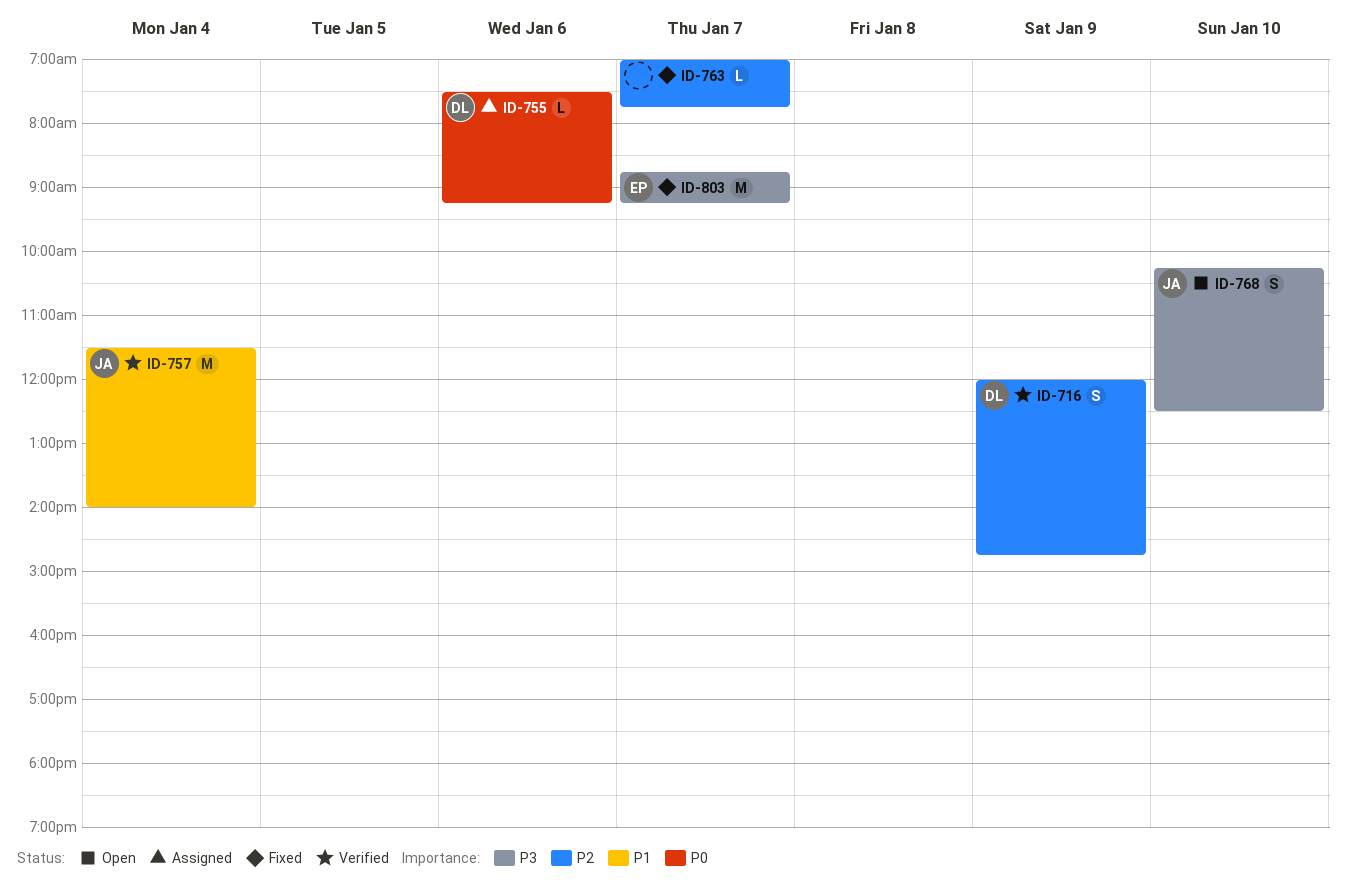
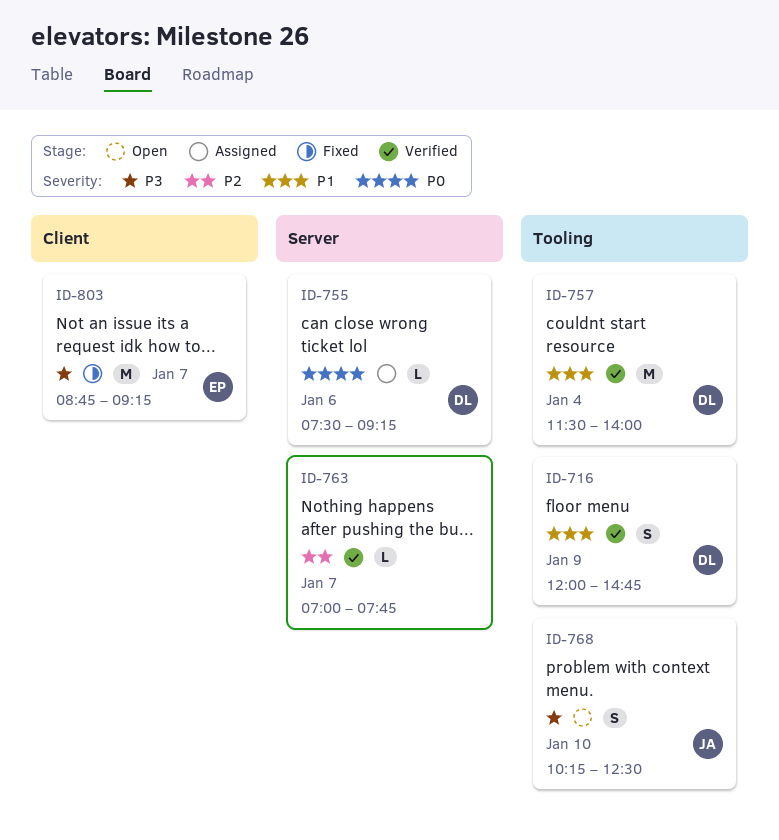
ID-716, priority: P2 -> P1
ID-757, owner: JA -> DL
ID-763, status: Fixed -> Verified

